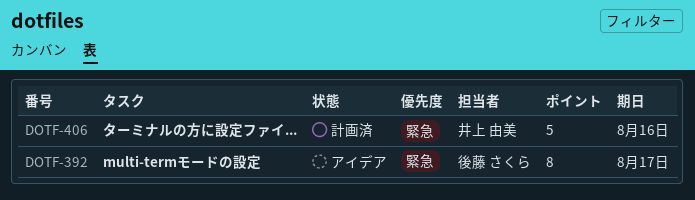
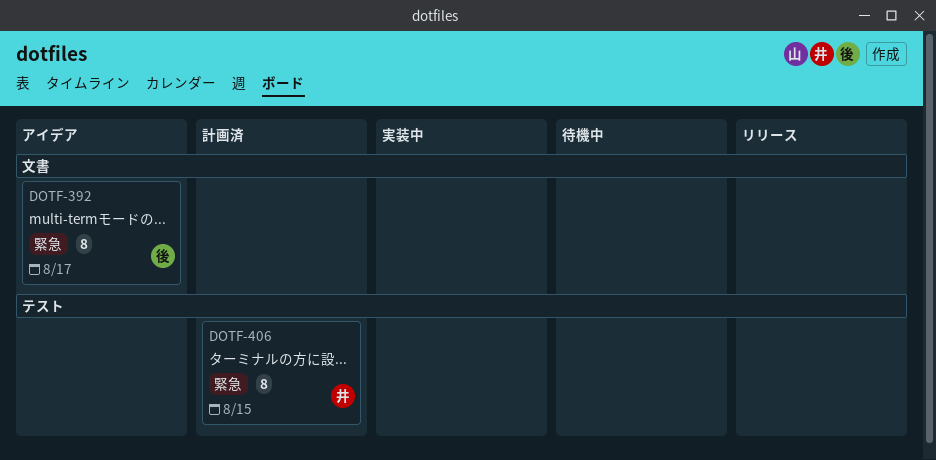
DOTF-406, estimate: 5 -> 8
DOTF-406, due: Aug 16 -> Aug 15

